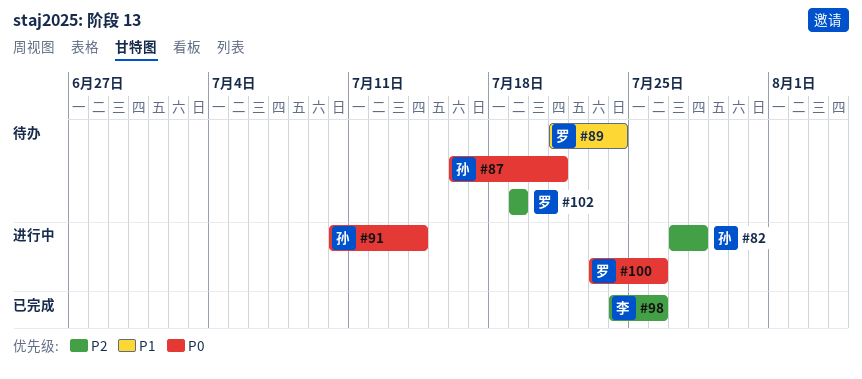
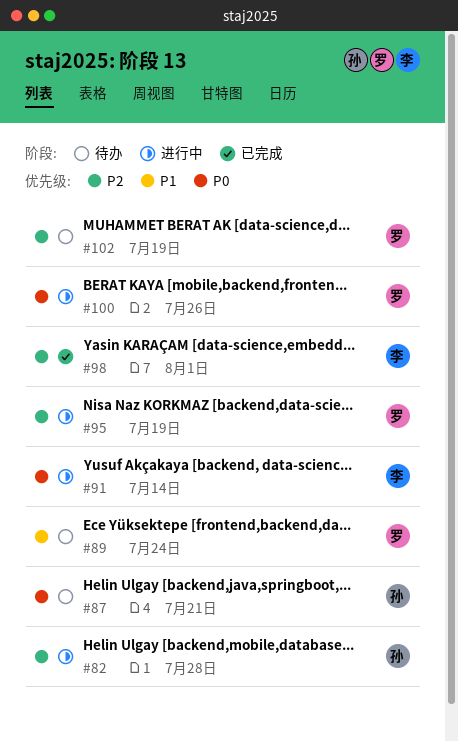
#91, owner: 孙 -> 李
#95: none -> present
#98, due: Jul 26 -> Aug 1

